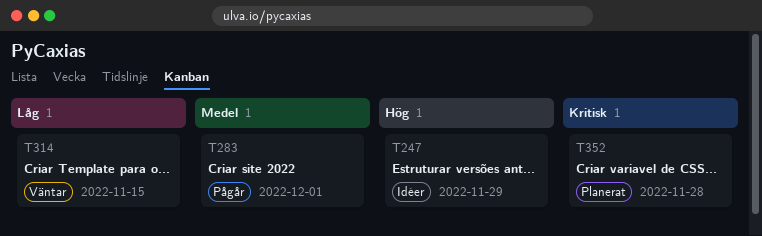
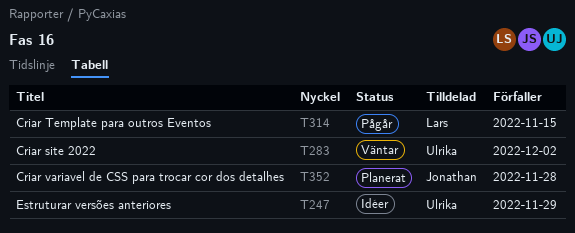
T283, status: Pågår -> Väntar
T283, due: Dec 1 -> Dec 2
T314, status: Väntar -> Pågår

